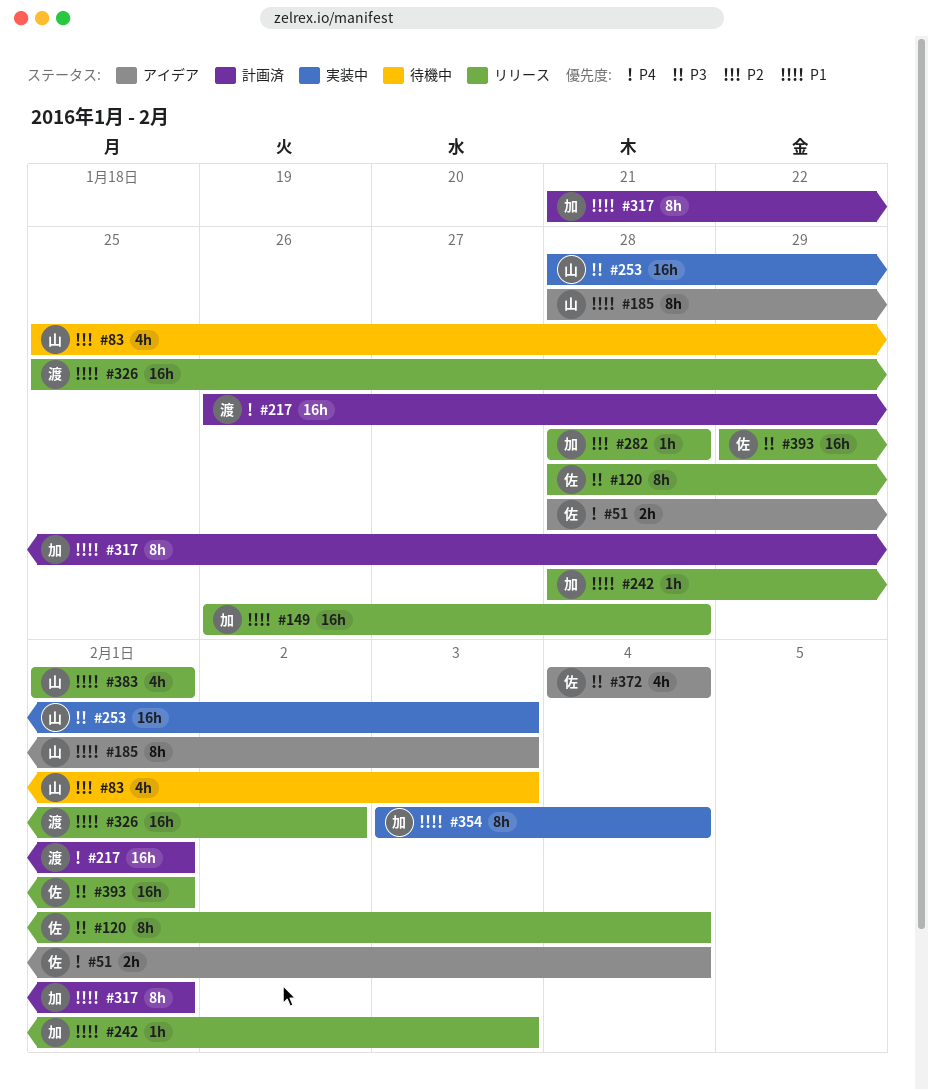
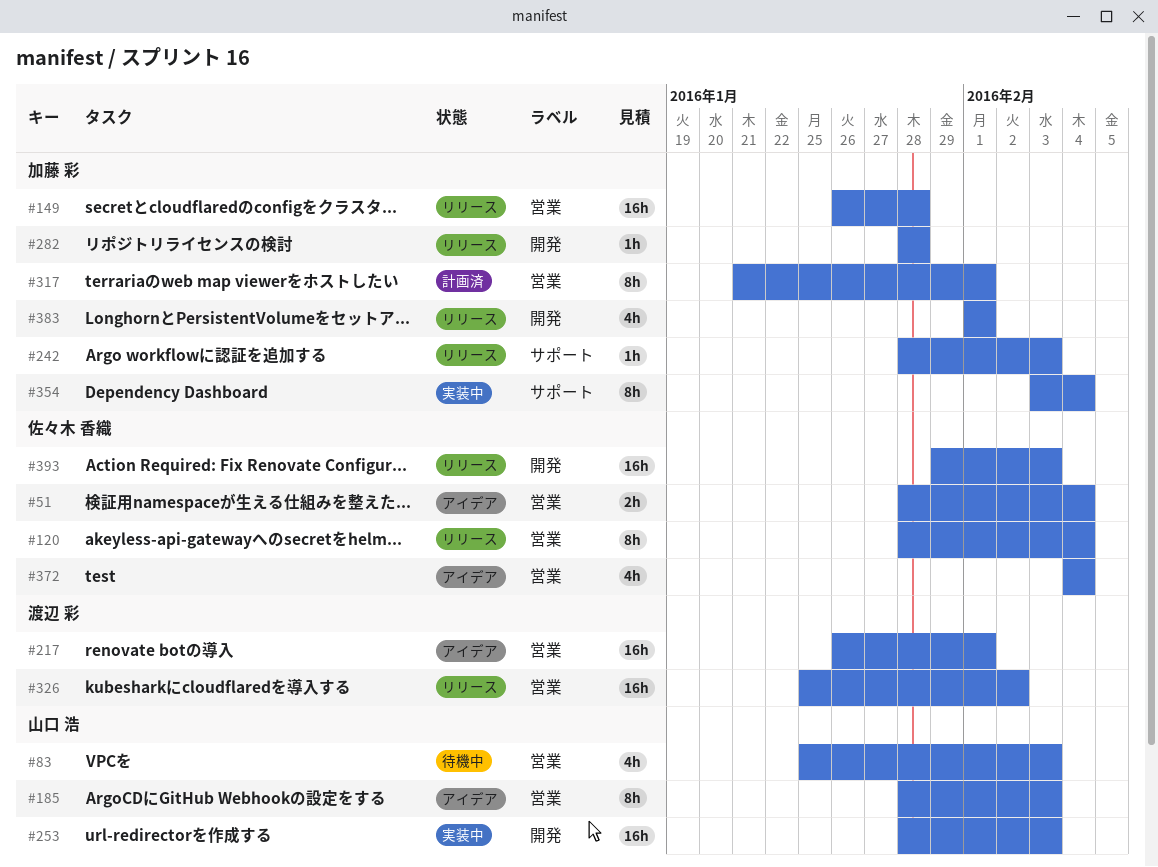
#217, status: 計画済 -> アイデア
#383, owner: 山口 浩 -> 加藤 彩
#393, due: Feb 1 -> Feb 3

